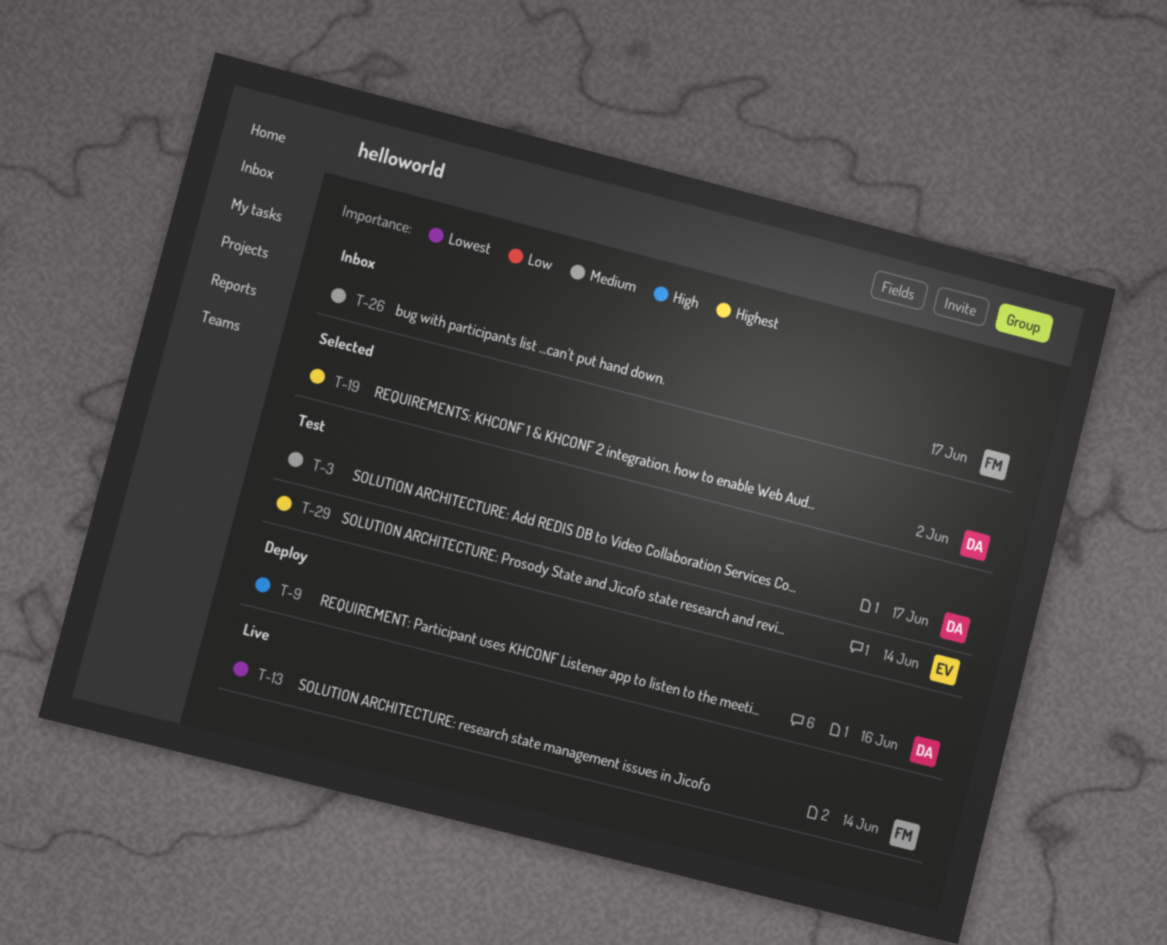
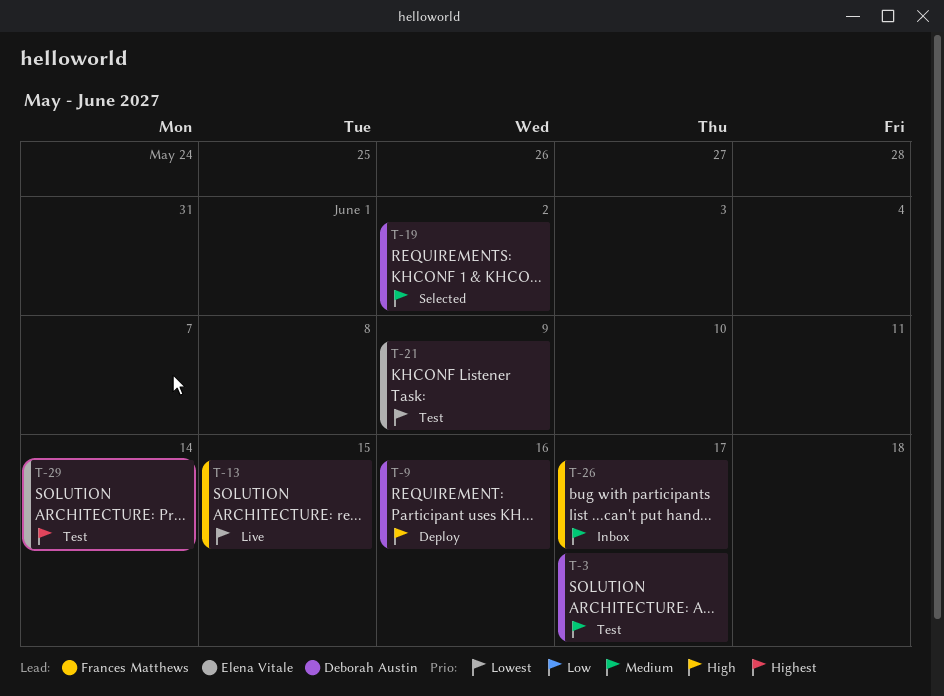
T-13, due: Jun 14 -> Jun 15
T-19, priority: Highest -> Medium
T-21: none -> present

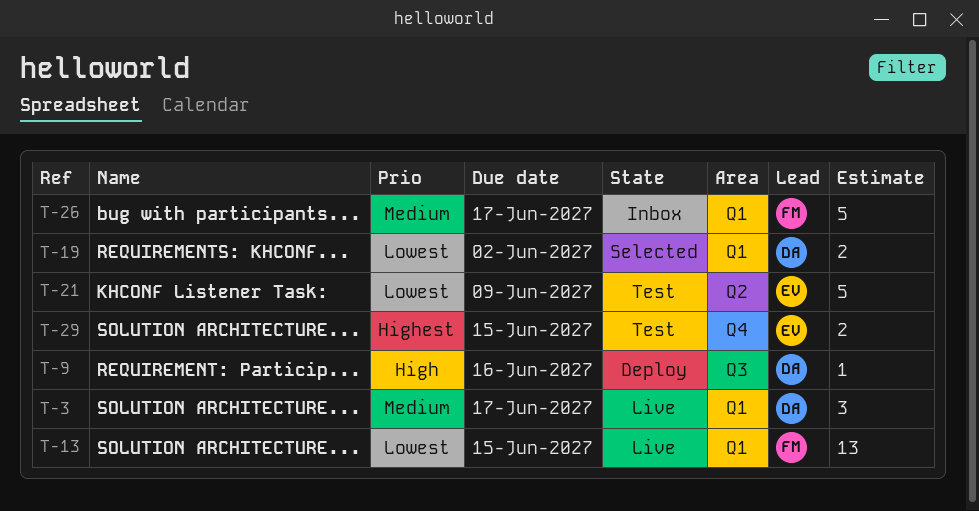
T-3, status: Test -> Live
T-19, priority: Medium -> Lowest
T-29, due: Jun 14 -> Jun 15

